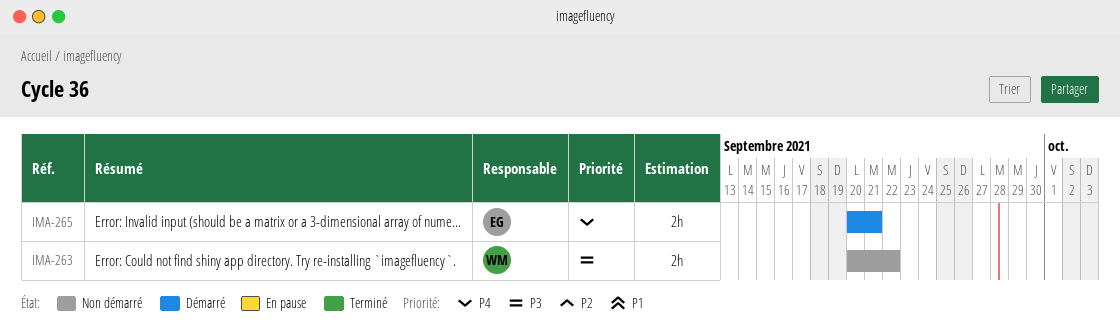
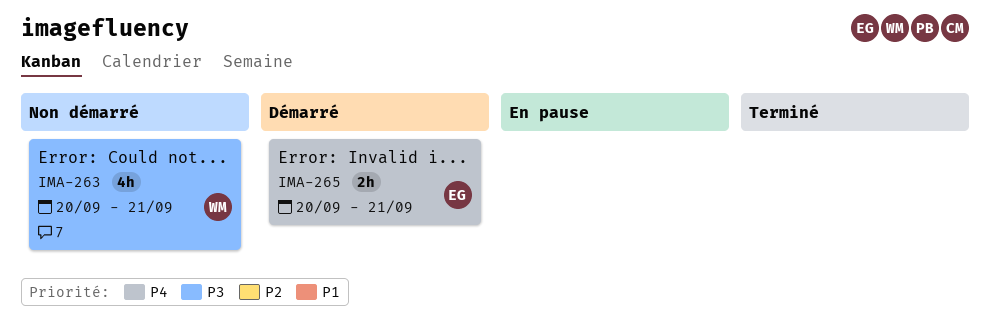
IMA-263, estimate: 2h -> 4h
IMA-263, due: Sep 22 -> Sep 21

